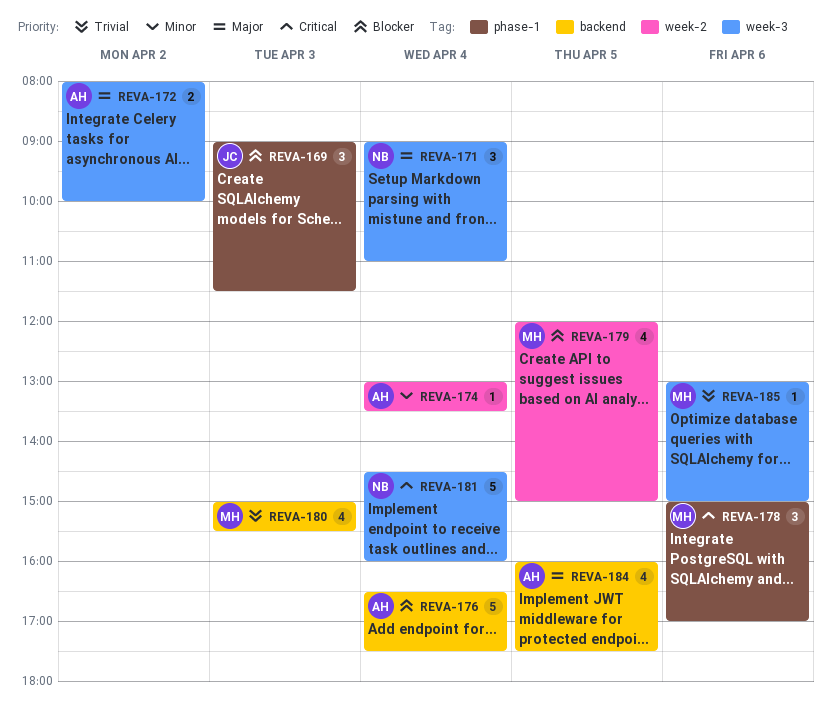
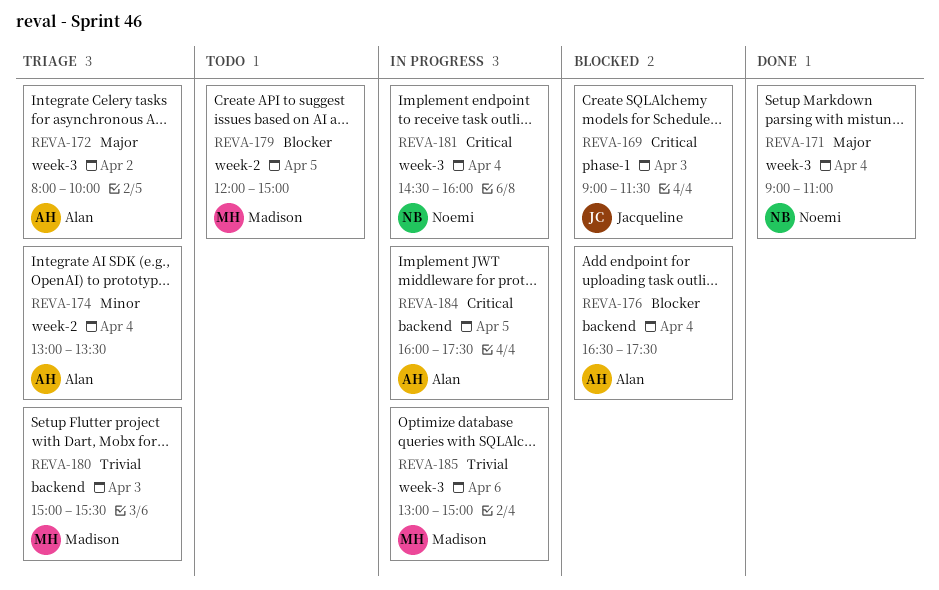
REVA-169, priority: Blocker -> Critical
REVA-178: present -> none
REVA-184, priority: Major -> Critical

